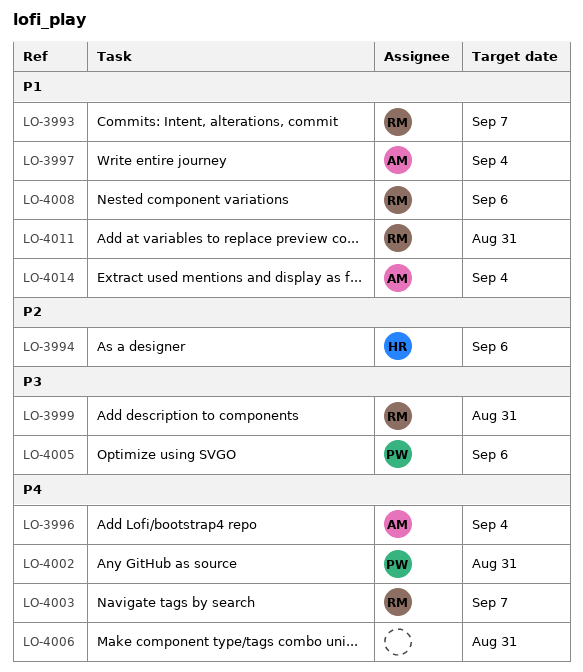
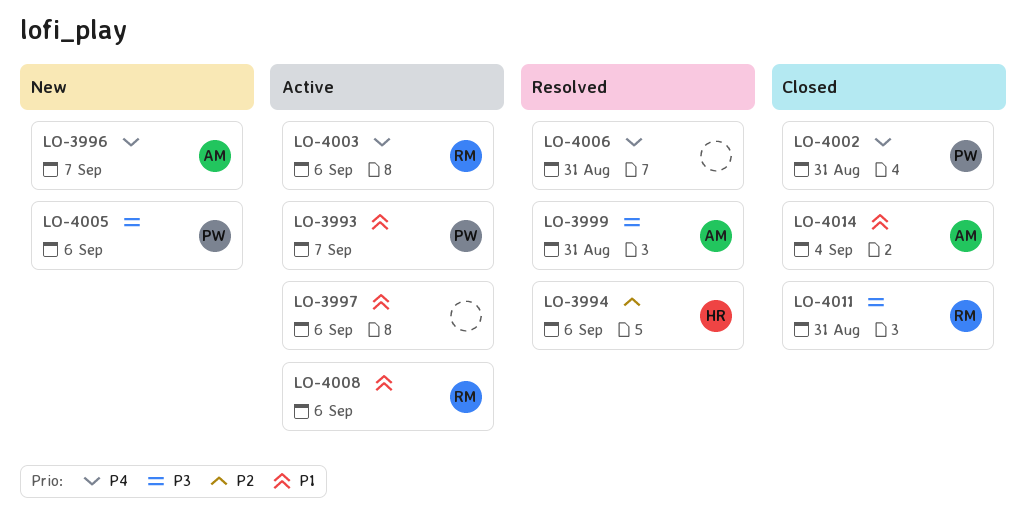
LO-3993, owner: RM -> PW
LO-3996, due: Sep 4 -> Sep 7
LO-3997, owner: AM -> none
LO-3997, due: Sep 4 -> Sep 6
LO-3999, owner: RM -> AM
LO-4003, due: Sep 7 -> Sep 6
LO-4011, priority: P1 -> P3

